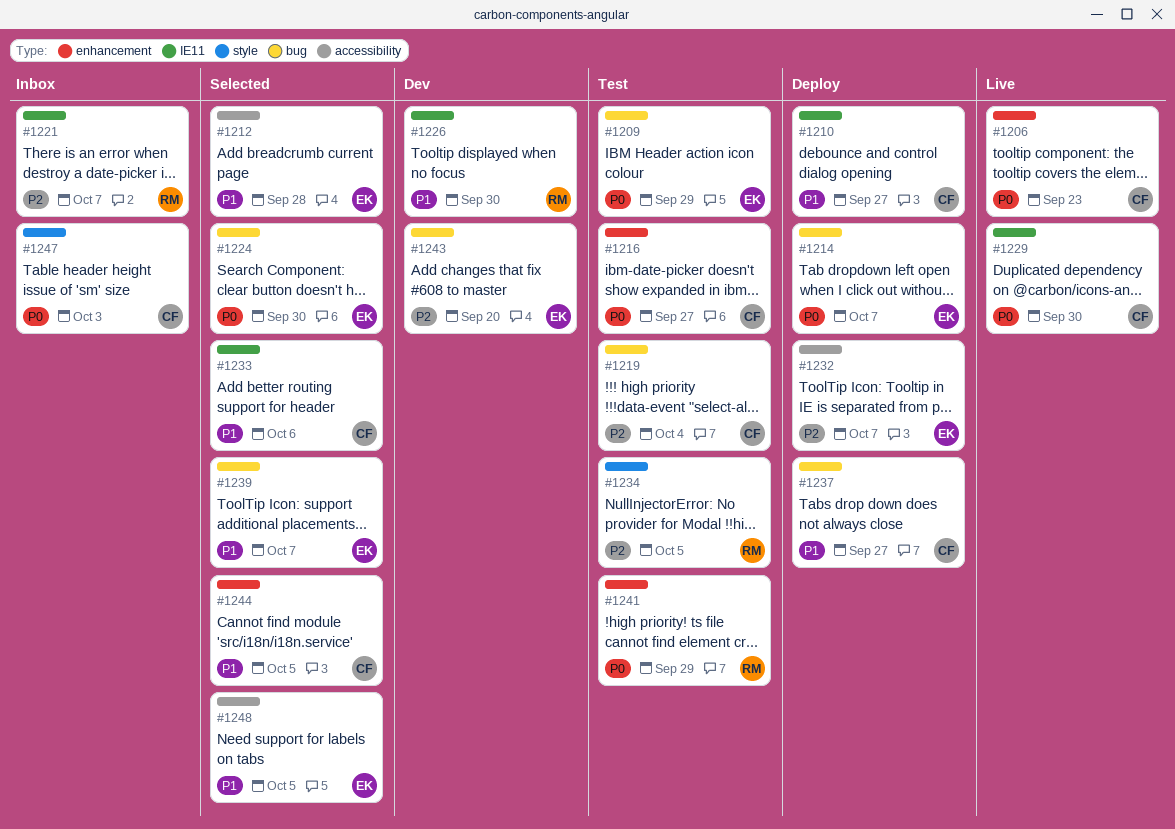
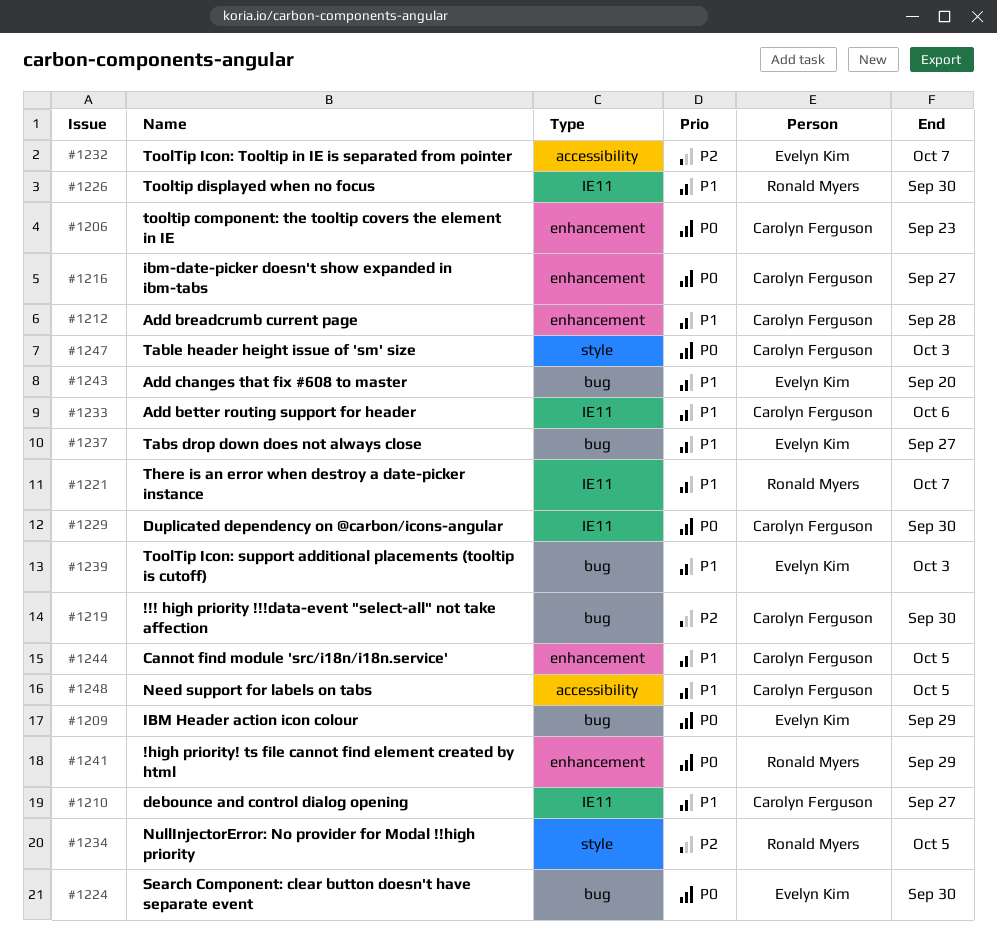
#1212, owner: Evelyn Kim -> Carolyn Ferguson
#1212, label: accessibility -> enhancement
#1214: present -> none
#1219, due: Oct 4 -> Sep 30
#1221, priority: P2 -> P1
#1237, owner: Carolyn Ferguson -> Evelyn Kim
#1239, due: Oct 7 -> Oct 3
#1243, priority: P2 -> P1
#1248, owner: Evelyn Kim -> Carolyn Ferguson

